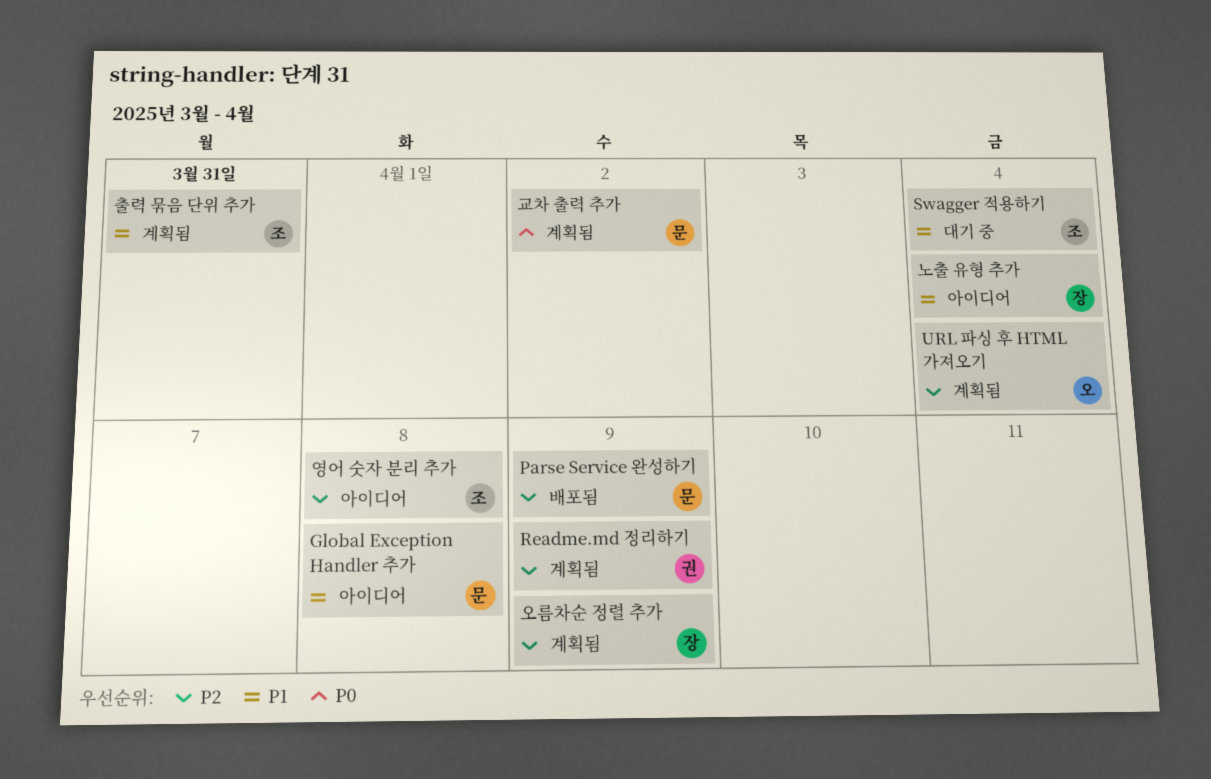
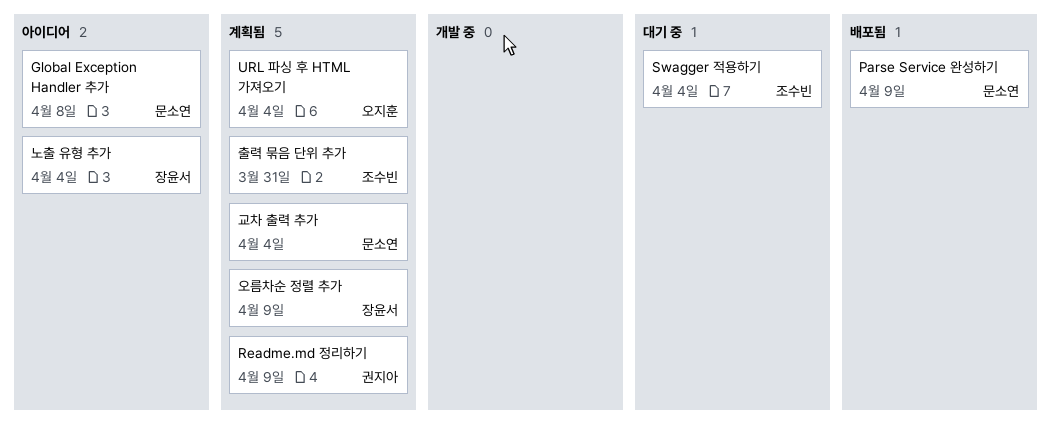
교차 출력 추가, due: Apr 2 -> Apr 4
영어 숫자 분리 추가: present -> none

